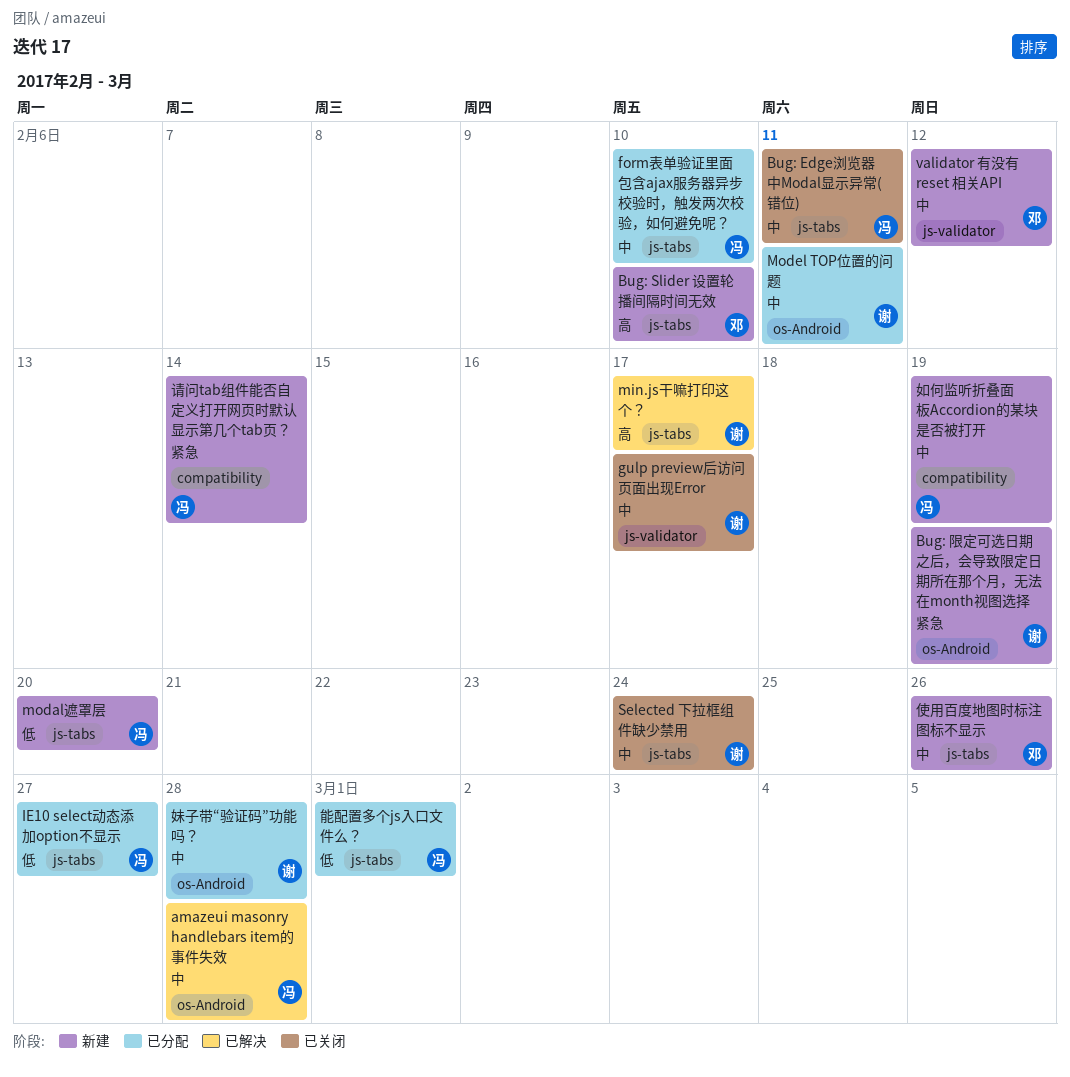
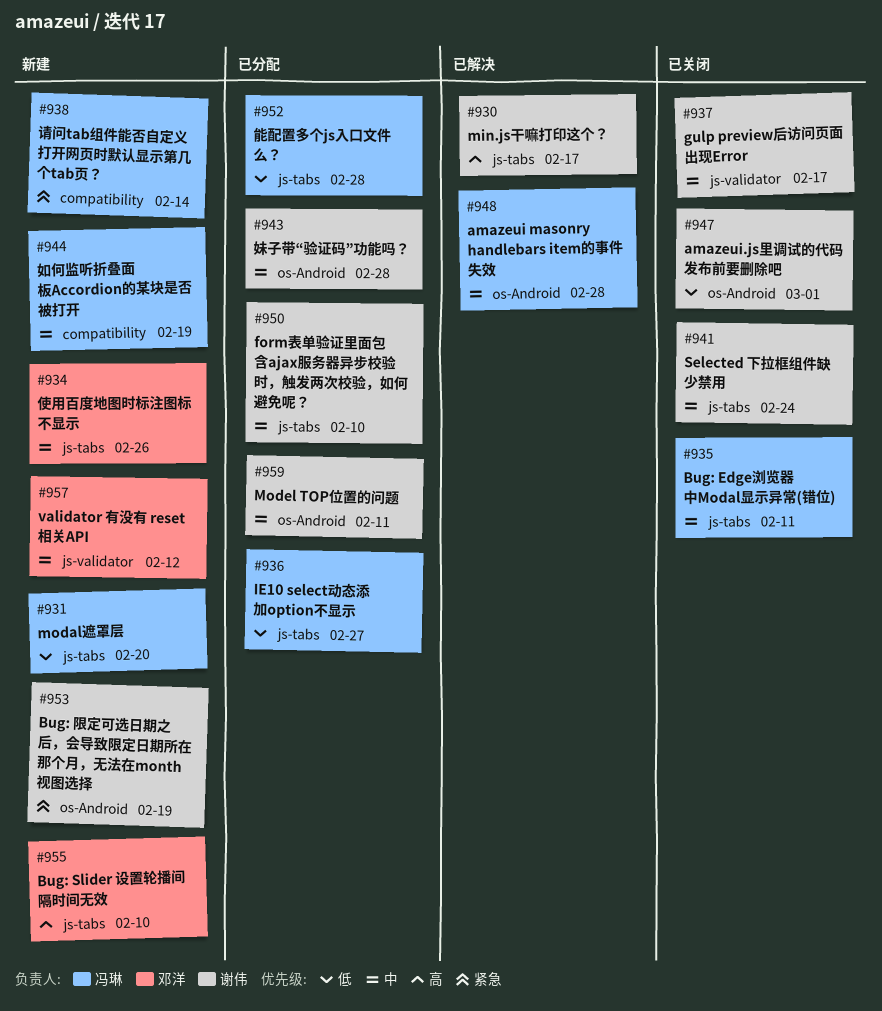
amazeui.js里调试的代码发布前要删除吧: none -> present
form表单验证里面包含ajax服务器异步校验时，触发两次校验，如何避免呢？, owner: 冯琳 -> 谢伟
能配置多个js入口文件么？, due: Mar 1 -> Feb 28

